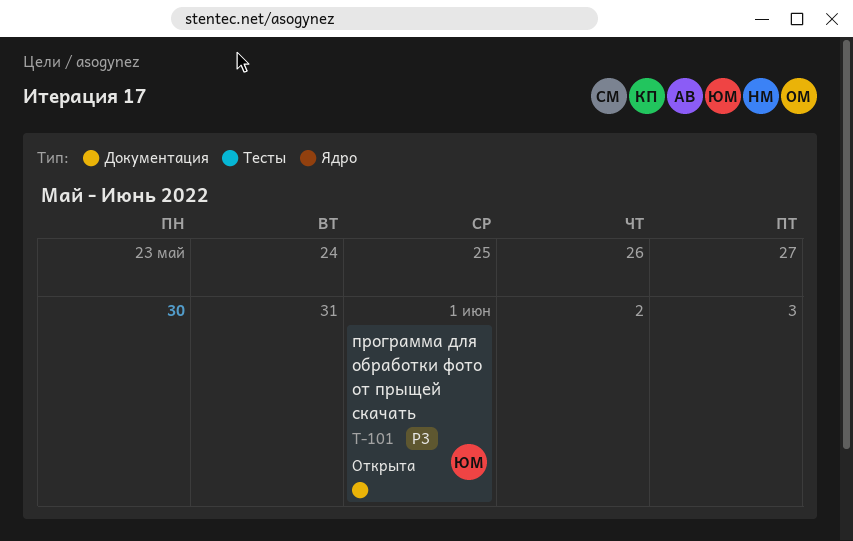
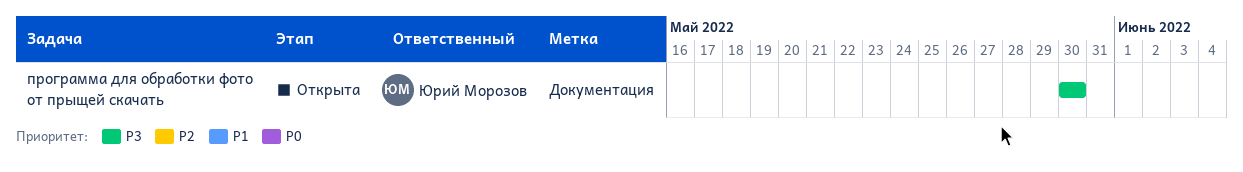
программа для обработки фото от прыщей скачать, due: Jun 1 -> May 30

